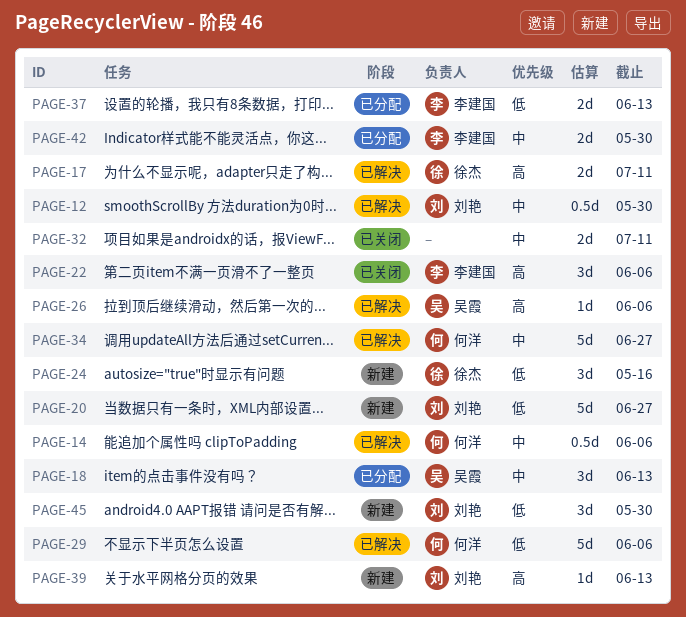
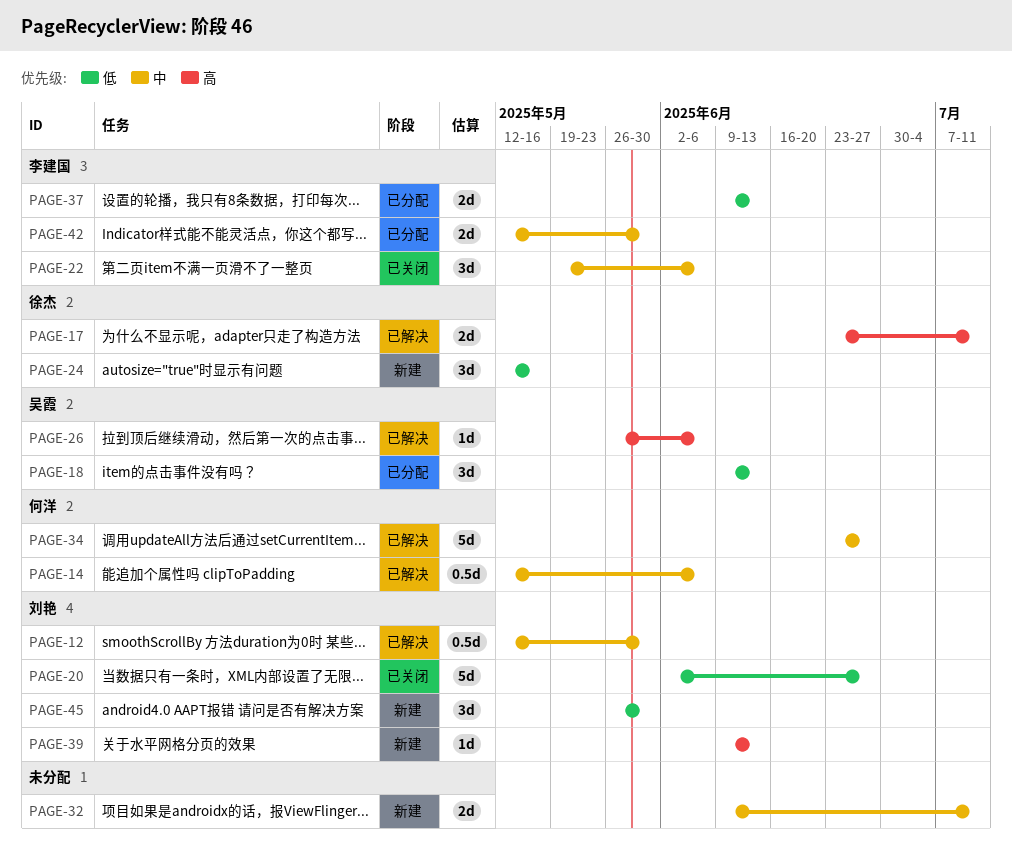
PAGE-18, priority: 中 -> 低
PAGE-20, status: 新建 -> 已关闭
PAGE-22, priority: 高 -> 中
PAGE-29: present -> none
PAGE-32, status: 已关闭 -> 新建

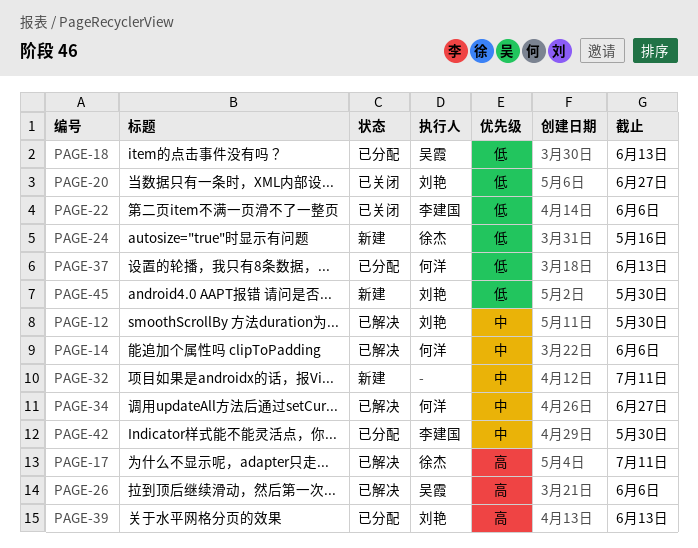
PAGE-22, priority: 中 -> 低
PAGE-37, owner: 李建国 -> 何洋
PAGE-39, status: 新建 -> 已分配

